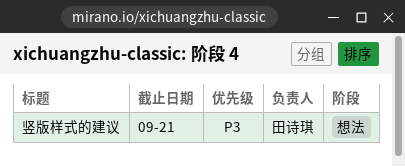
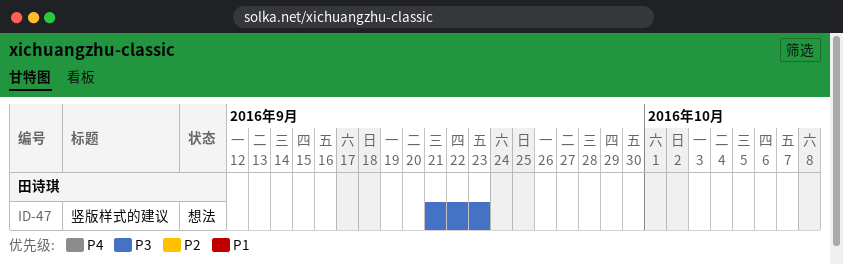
竖版样式的建议, due: Sep 21 -> Sep 23

